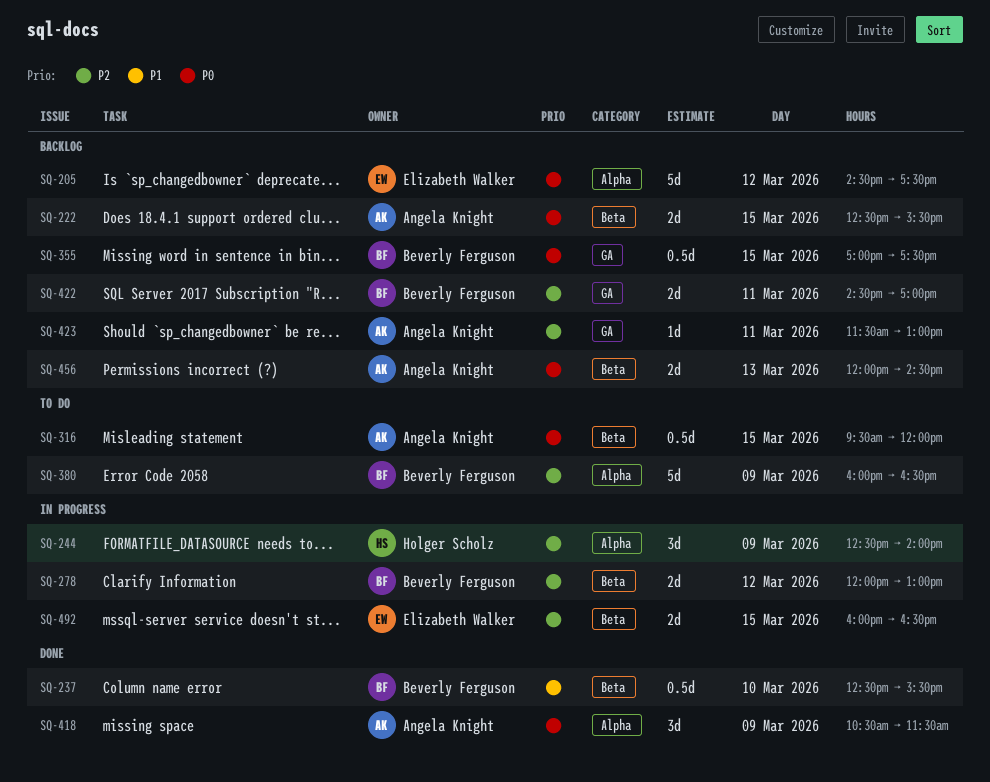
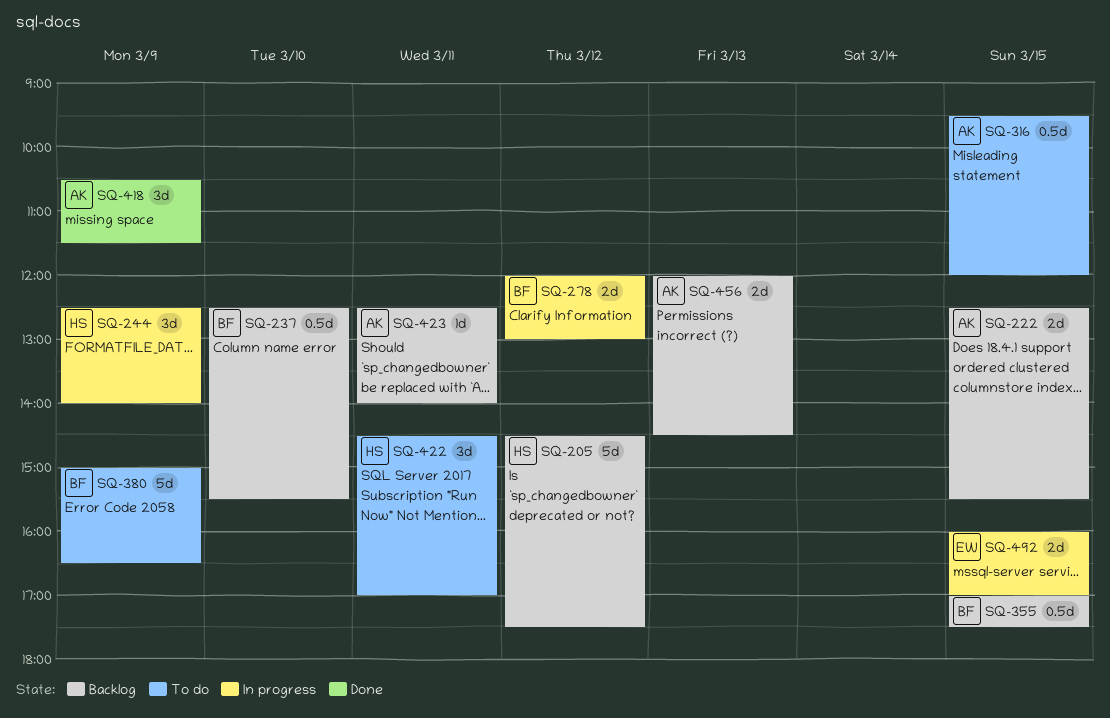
SQ-205, owner: Elizabeth Walker -> Holger Scholz
SQ-237, status: Done -> Backlog
SQ-380, begins: 16:00 -> 15:00
SQ-422, status: Backlog -> To do
SQ-422, owner: Beverly Ferguson -> Holger Scholz
SQ-422, estimate: 2d -> 3d
SQ-423, begins: 11:30 -> 12:30
SQ-423, ends: 13:00 -> 14:00
SQ-492, ends: 16:30 -> 17:00

